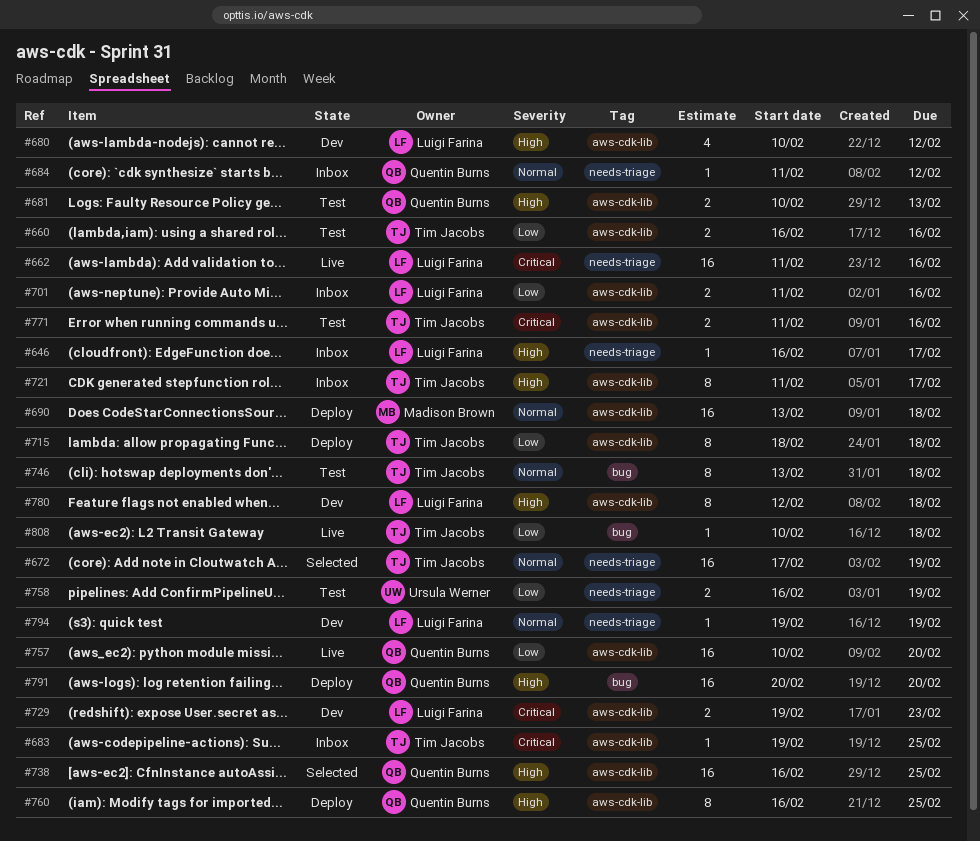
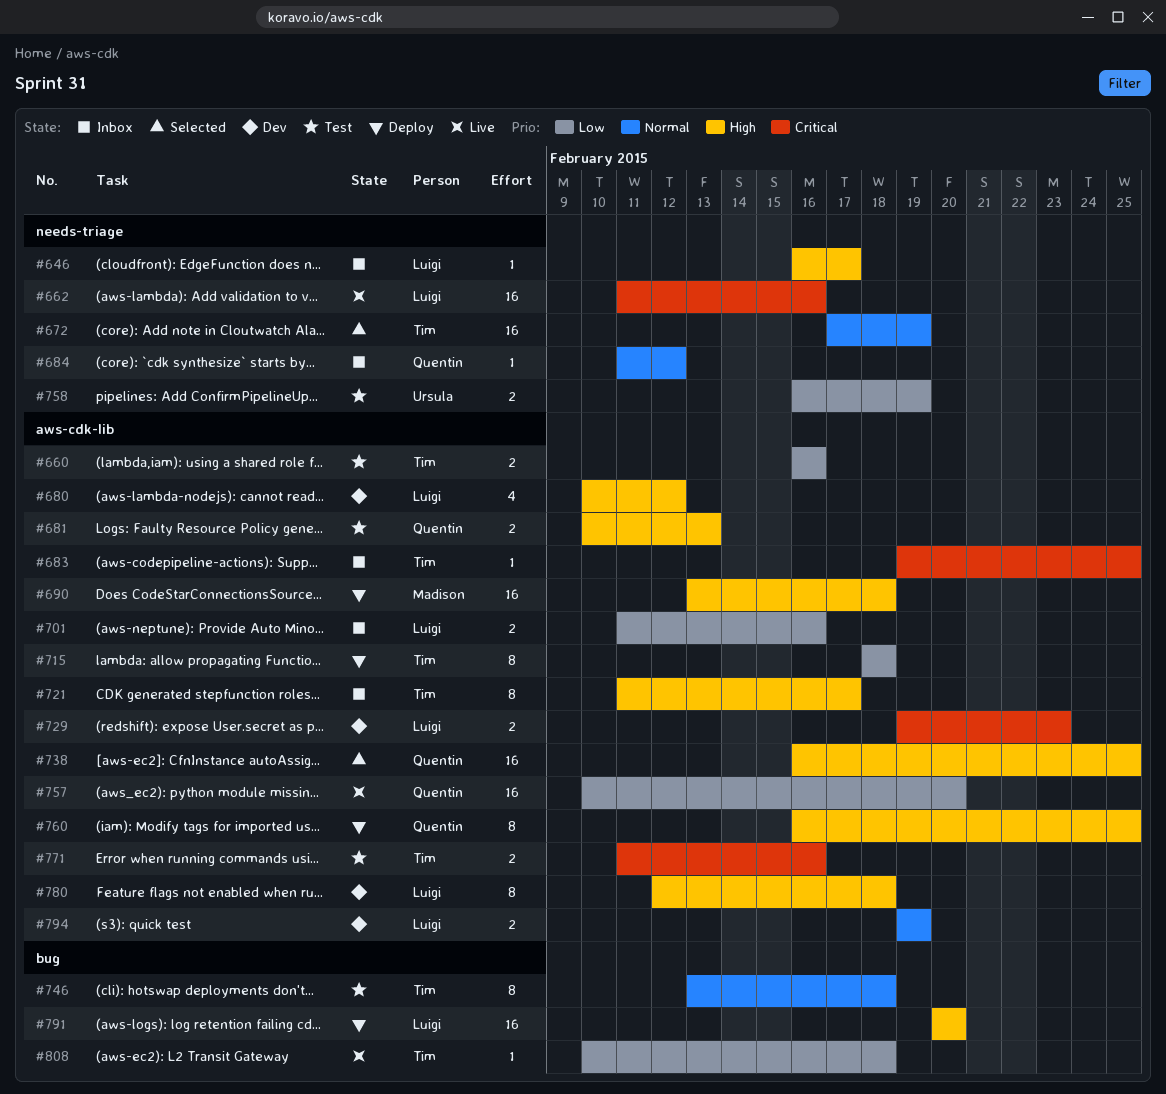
#690, priority: Normal -> High
#791, owner: Quentin Burns -> Luigi Farina
#794, label: needs-triage -> aws-cdk-lib
#794, estimate: 1 -> 2

